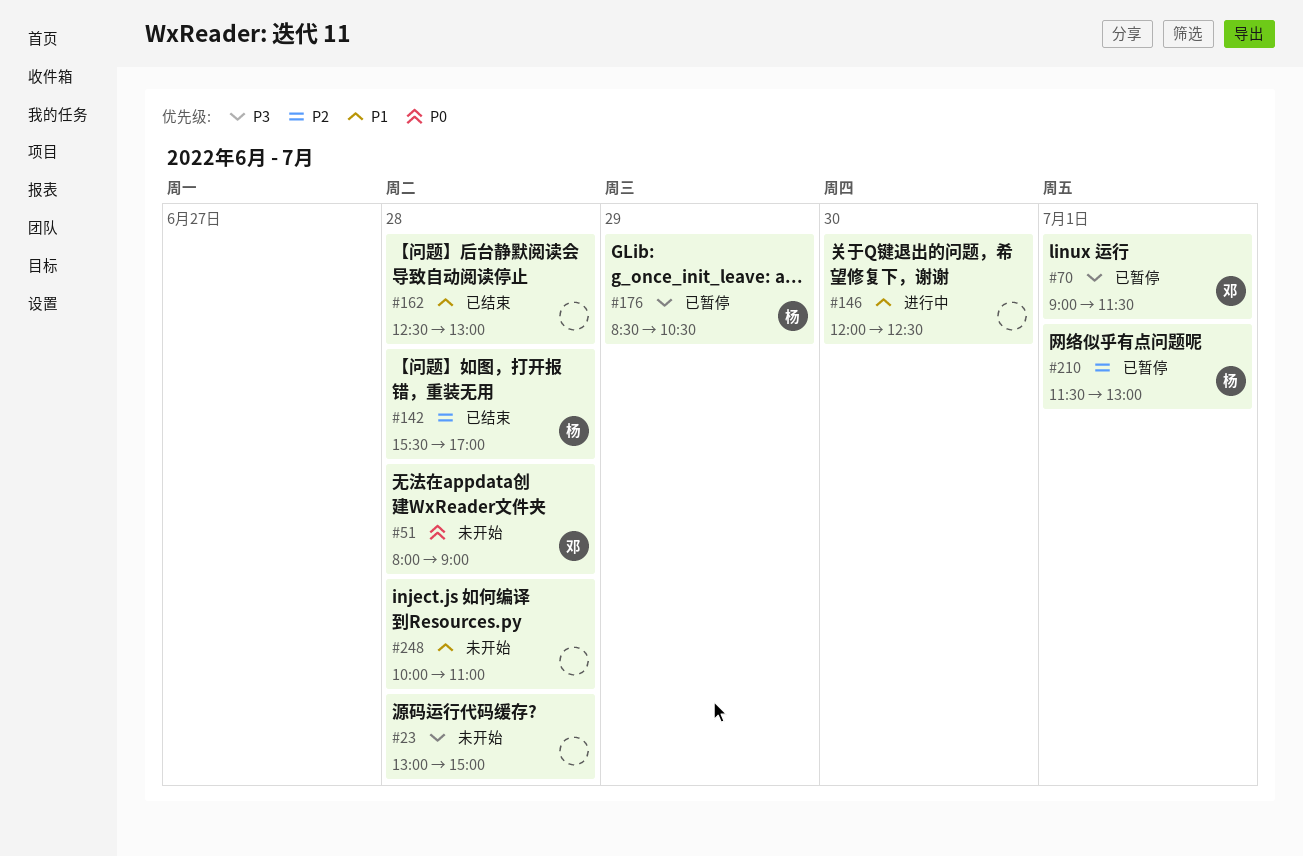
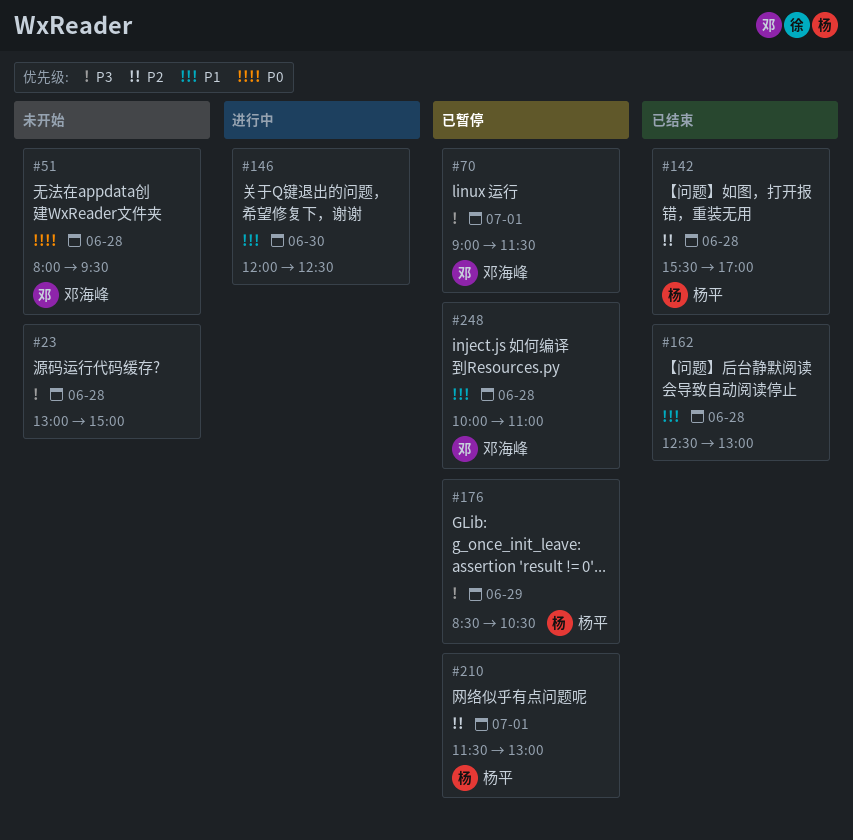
#51, ends: 09:00 -> 09:30
#248, status: 未开始 -> 已暂停
#248, owner: none -> 邓海峰

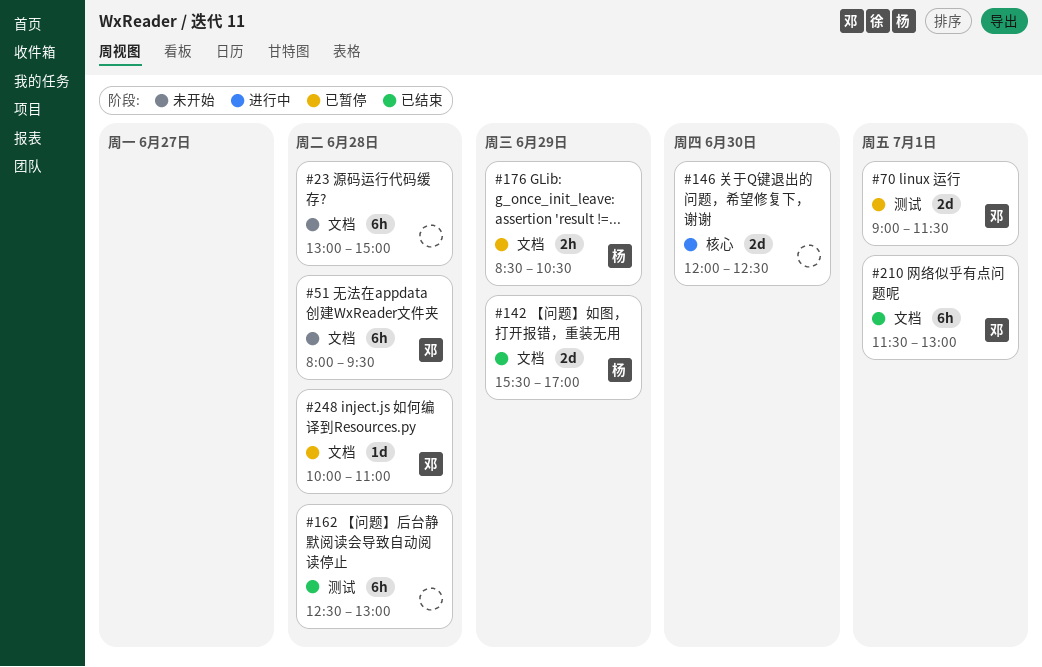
#142, day: Jun 28 -> Jun 29
#210, status: 已暂停 -> 已结束
#210, owner: 杨平 -> 邓海峰

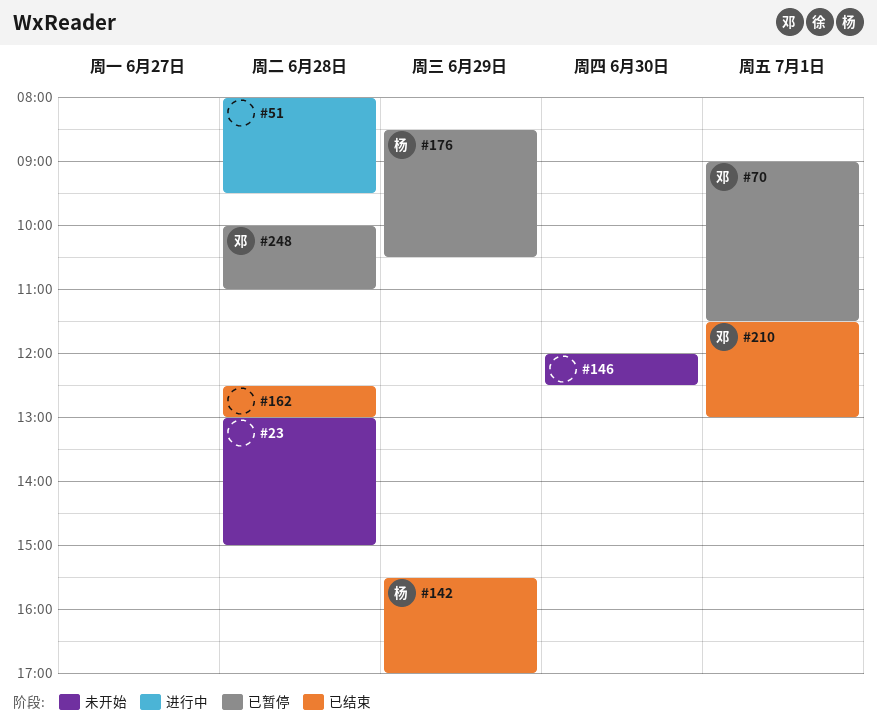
#51, status: 未开始 -> 进行中
#51, owner: 邓 -> none
#146, status: 进行中 -> 未开始

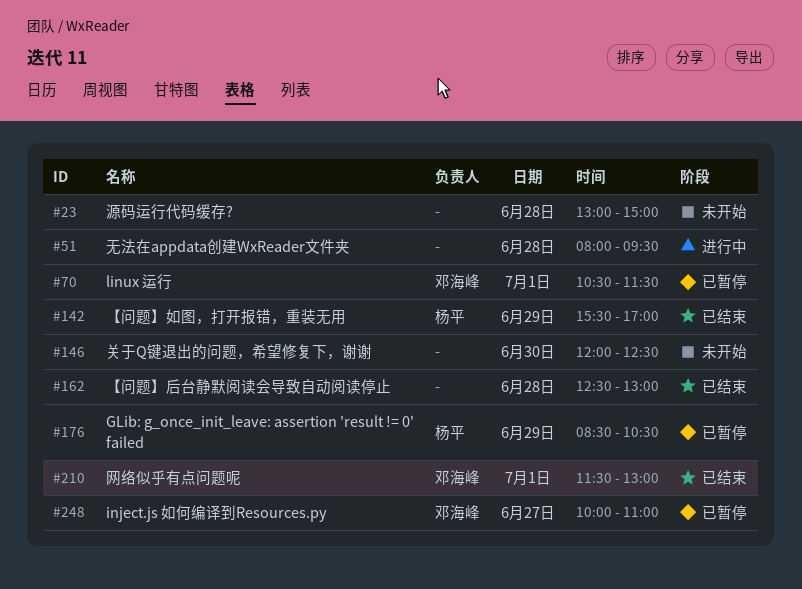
#70, begins: 09:00 -> 10:30
#248, day: Jun 28 -> Jun 27

